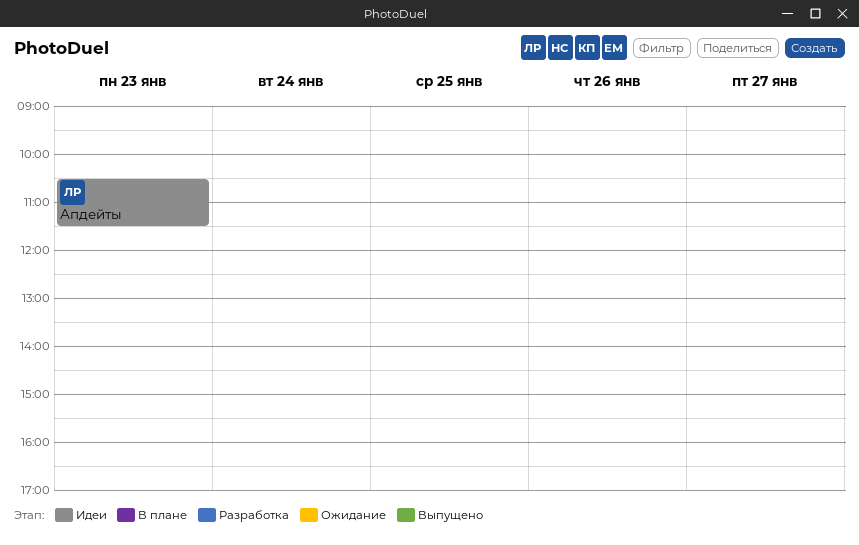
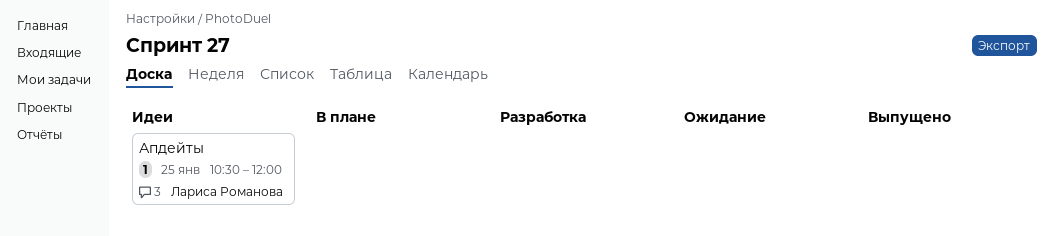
Апдейты, day: Jan 23 -> Jan 25
Апдейты, ends: 11:30 -> 12:00

